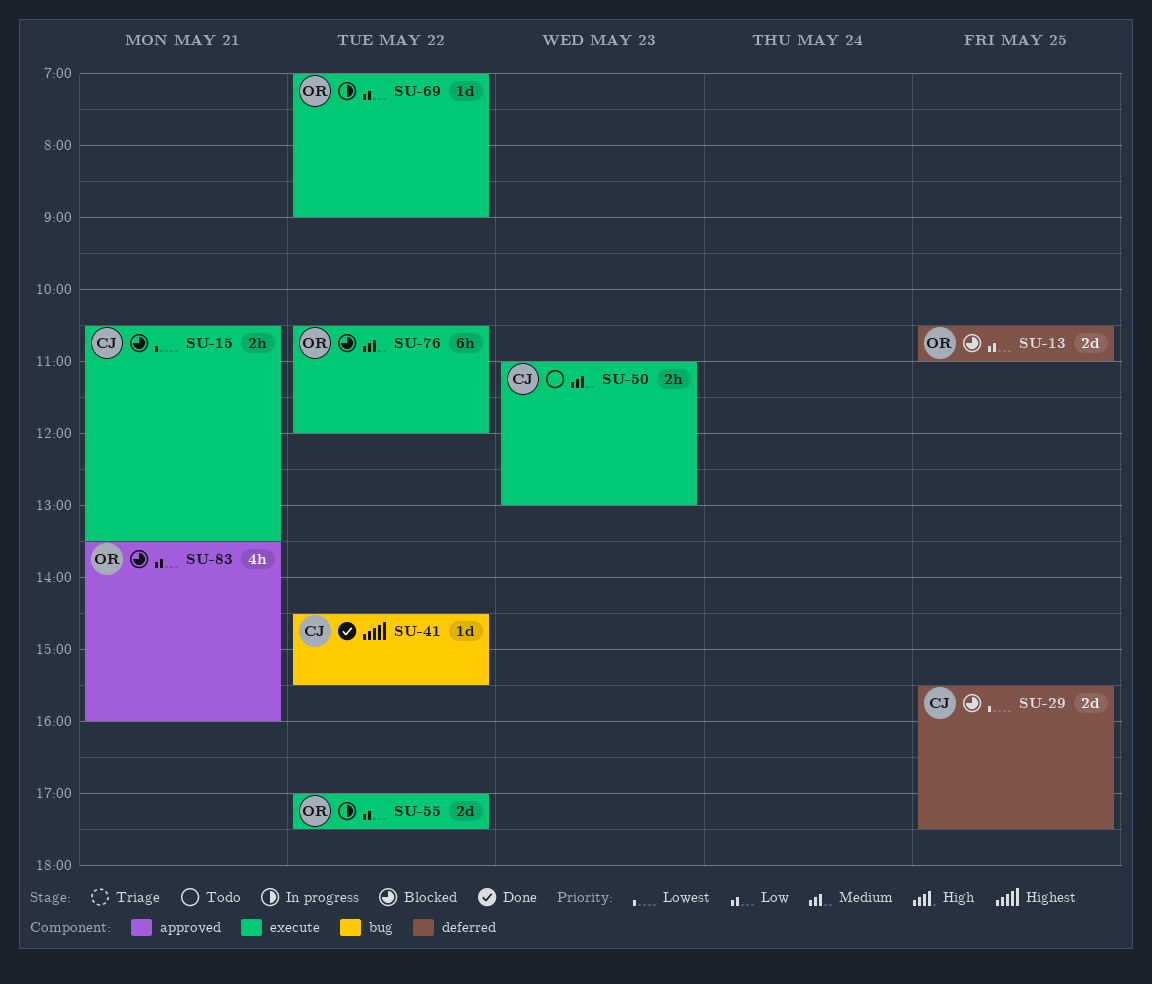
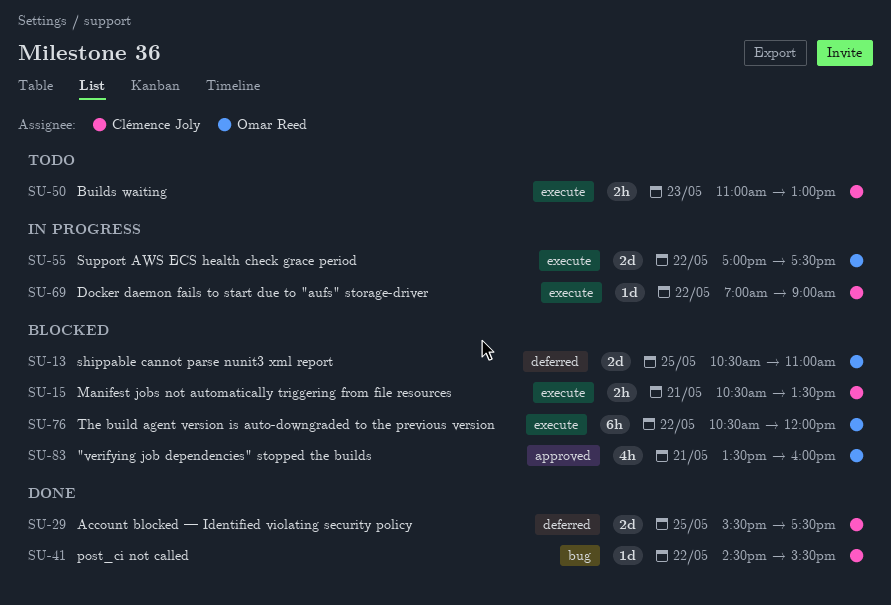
SU-29, status: Blocked -> Done
SU-69, owner: Omar Reed -> Clémence Joly

